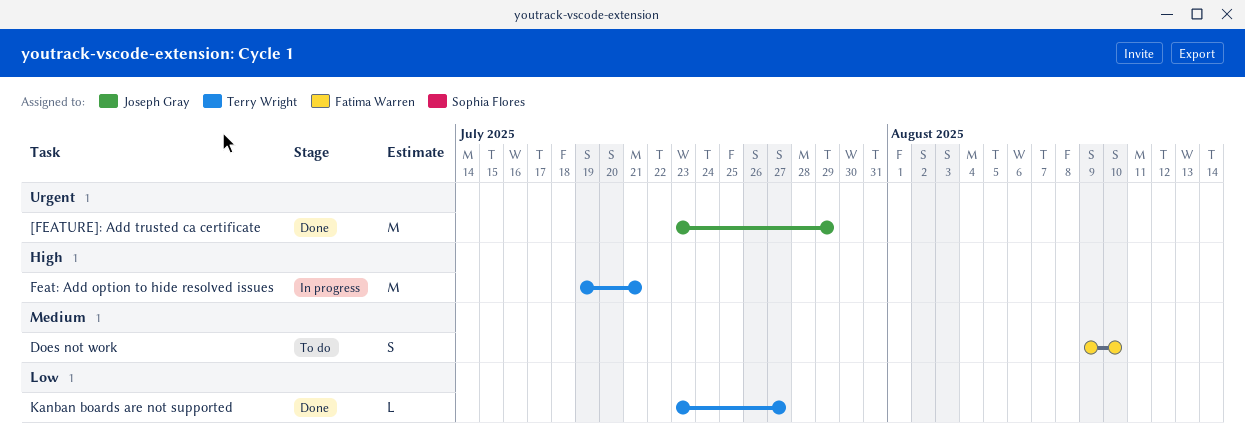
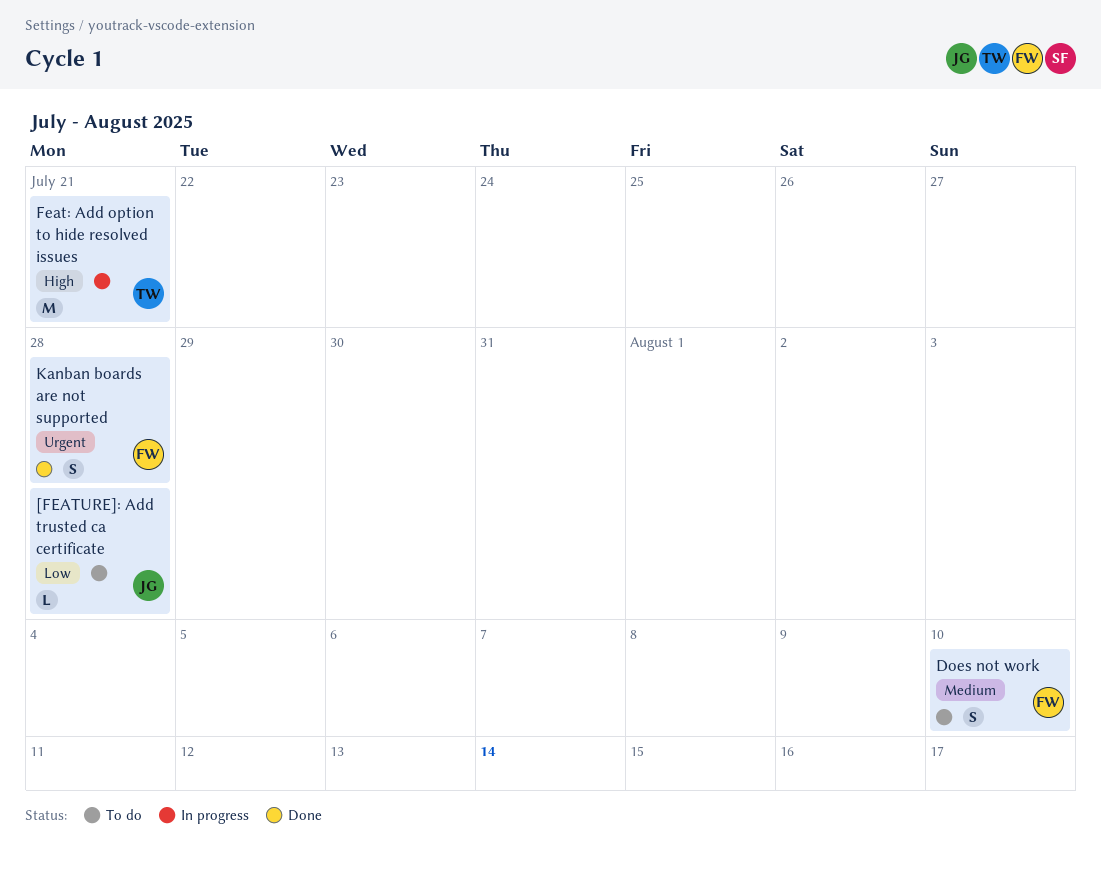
[FEATURE]: Add trusted ca certificate, status: Done -> To do
[FEATURE]: Add trusted ca certificate, priority: Urgent -> Low
[FEATURE]: Add trusted ca certificate, estimate: M -> L
[FEATURE]: Add trusted ca certificate, due: Jul 29 -> Jul 28
Kanban boards are not supported, owner: Terry Wright -> Fatima Warren
Kanban boards are not supported, priority: Low -> Urgent
Kanban boards are not supported, estimate: L -> S
Kanban boards are not supported, due: Jul 27 -> Jul 28

